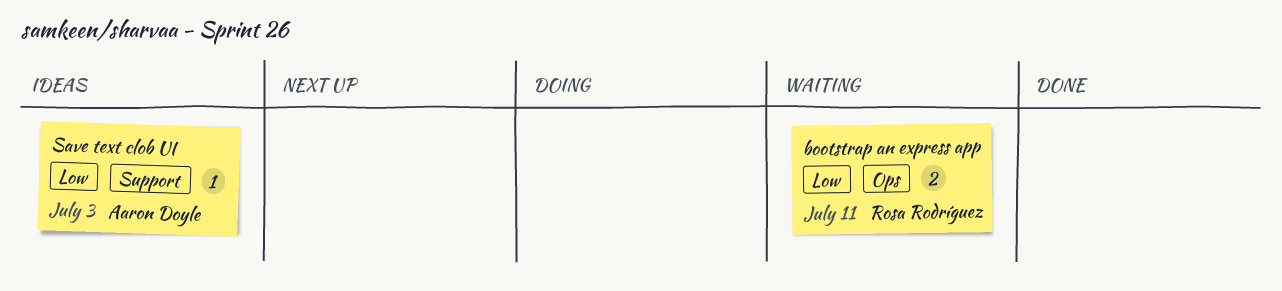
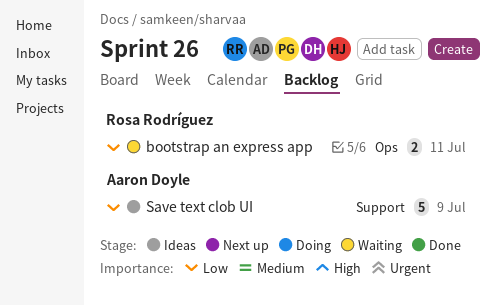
Save text clob UI, estimate: 1 -> 5
Save text clob UI, due: Jul 3 -> Jul 9

